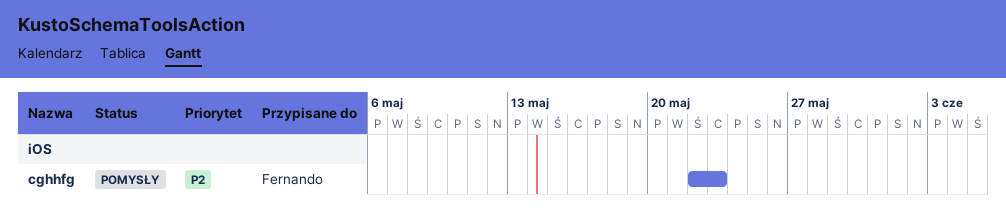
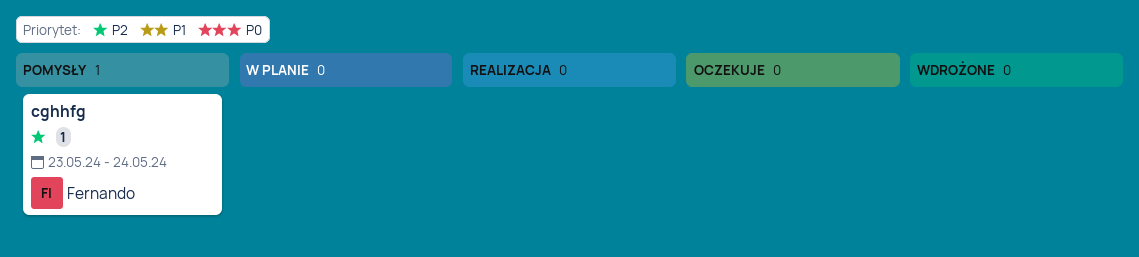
cghhfg, start: May 22 -> May 23
cghhfg, due: May 23 -> May 24

